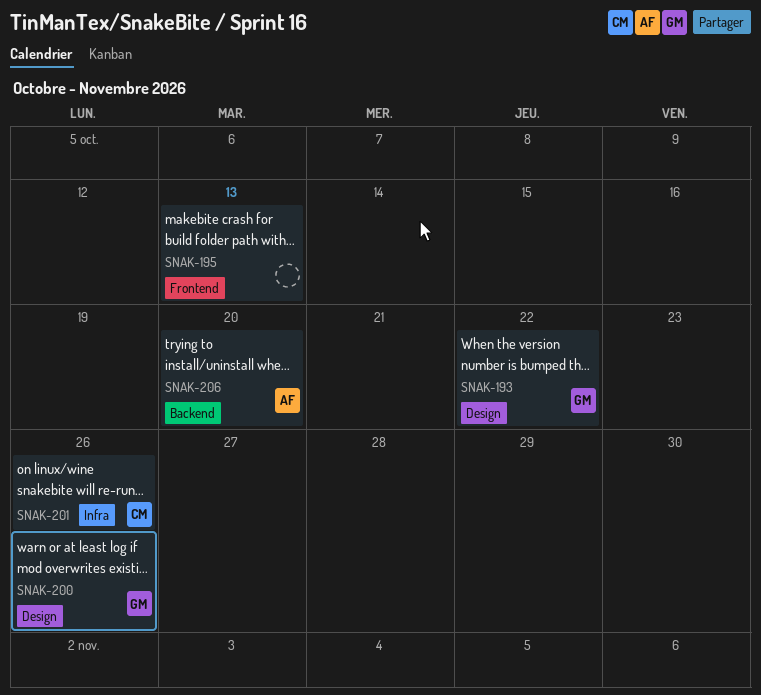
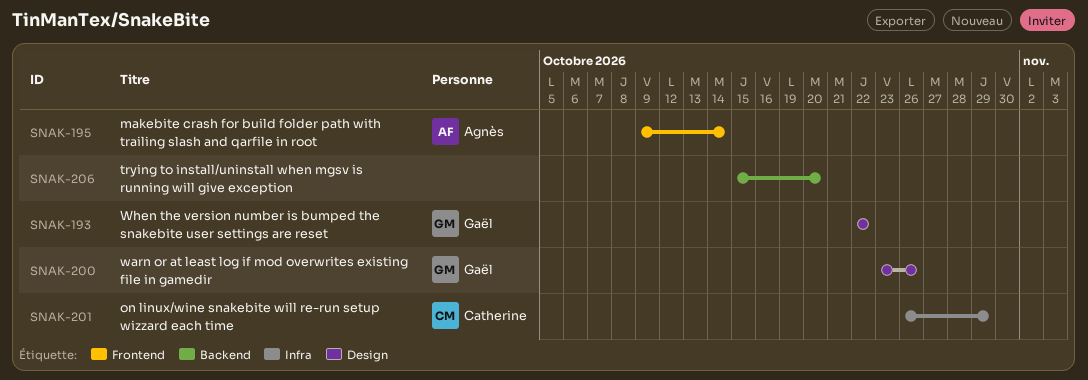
SNAK-195, owner: none -> Agnès
SNAK-195, due: Oct 13 -> Oct 14
SNAK-201, due: Oct 26 -> Oct 29
SNAK-206, owner: Agnès -> none

